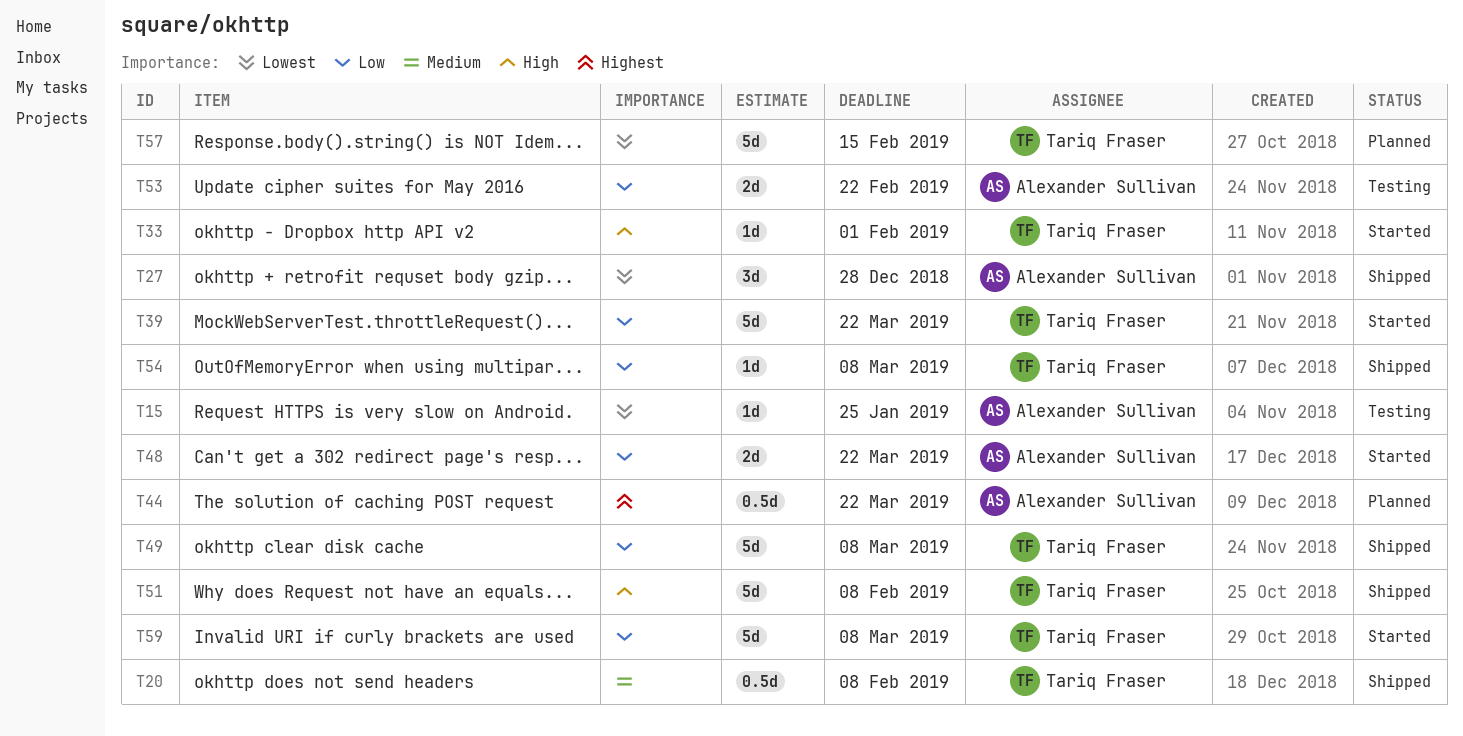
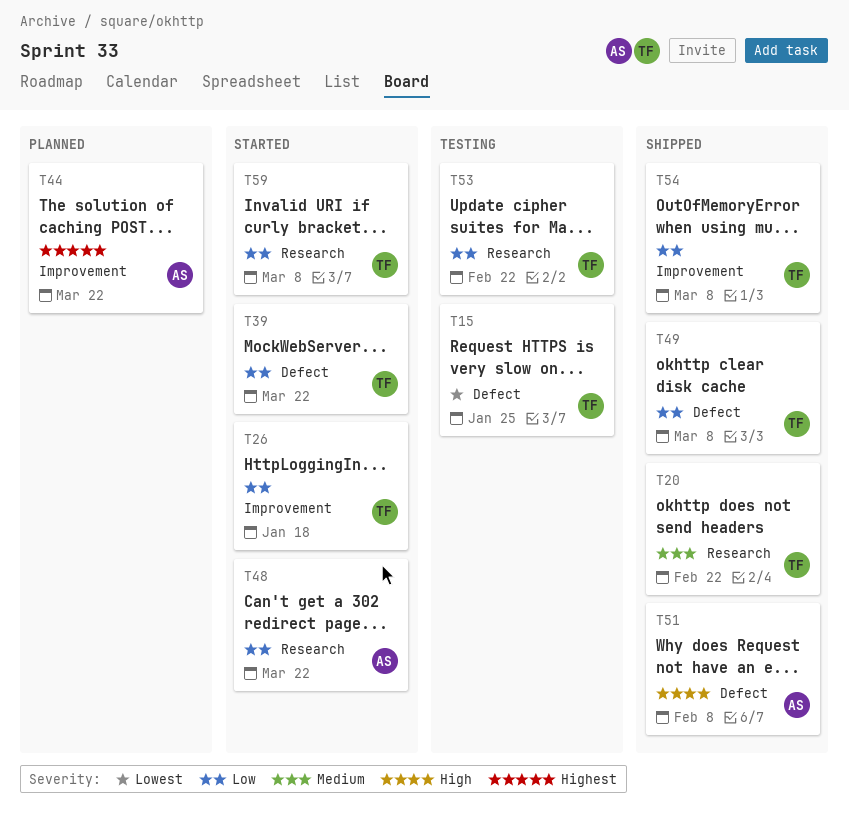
T15, owner: Alexander Sullivan -> Tariq Fraser
T20, due: Feb 8 -> Feb 22
T26: none -> present
T27: present -> none
T33: present -> none
T51, owner: Tariq Fraser -> Alexander Sullivan
T53, owner: Alexander Sullivan -> Tariq Fraser
T57: present -> none

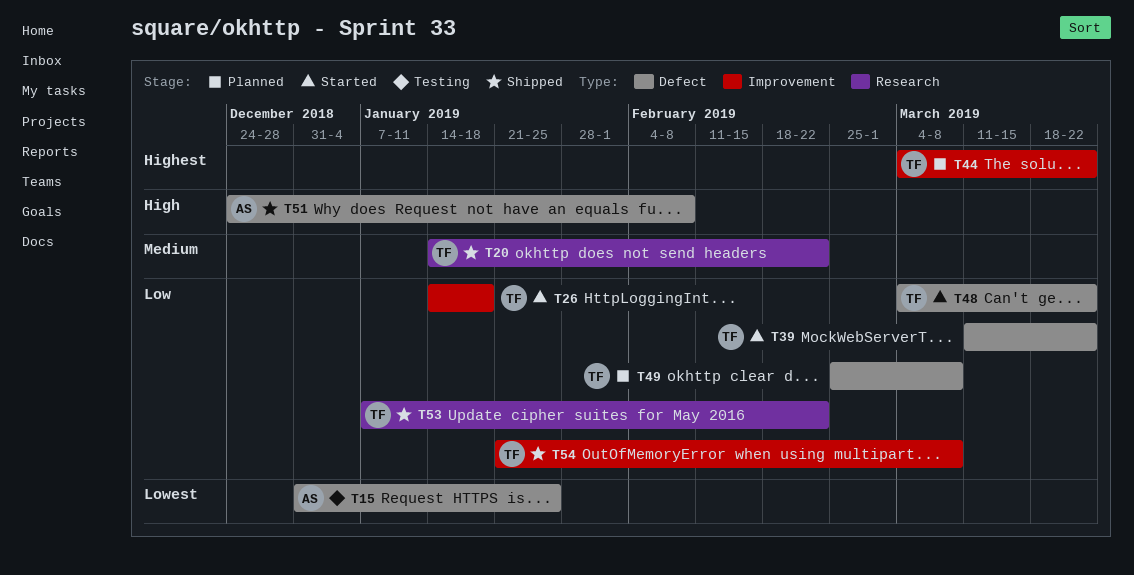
T15, owner: TF -> AS
T44, owner: AS -> TF
T48, owner: AS -> TF
T48, label: Research -> Defect
T49, status: Shipped -> Planned
T53, status: Testing -> Shipped
T59: present -> none

